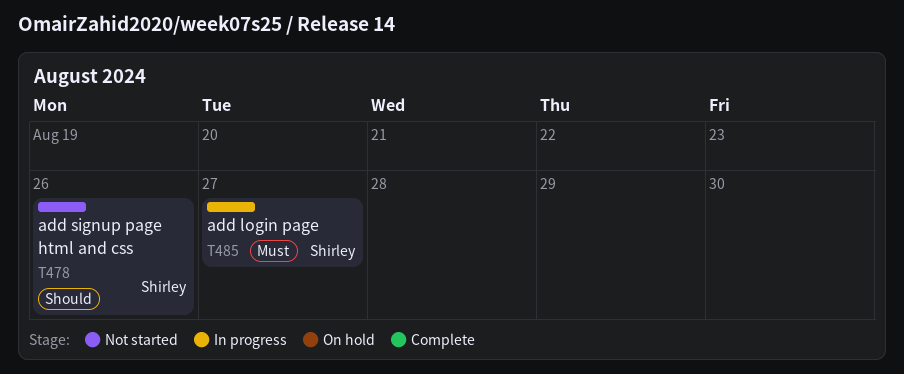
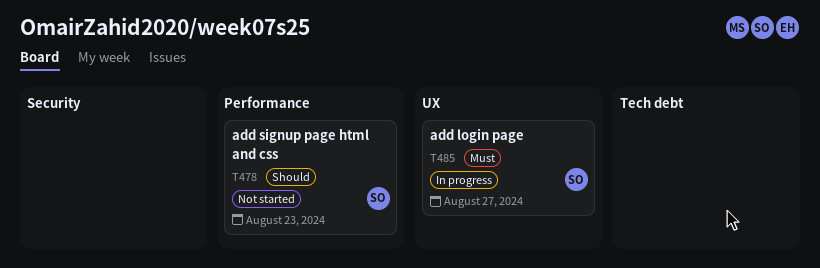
T478, due: Aug 26 -> Aug 23

